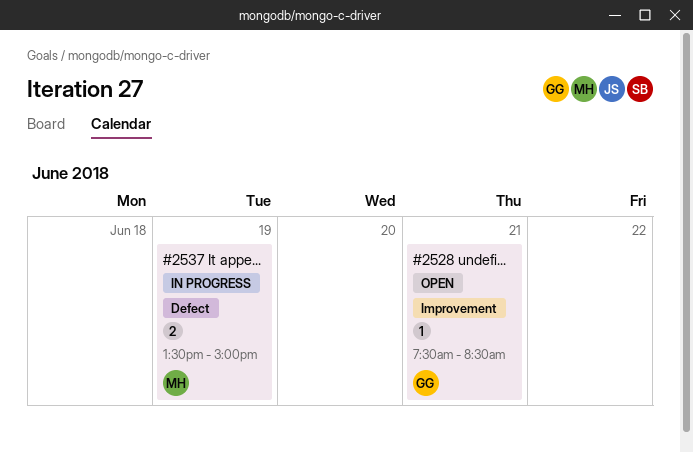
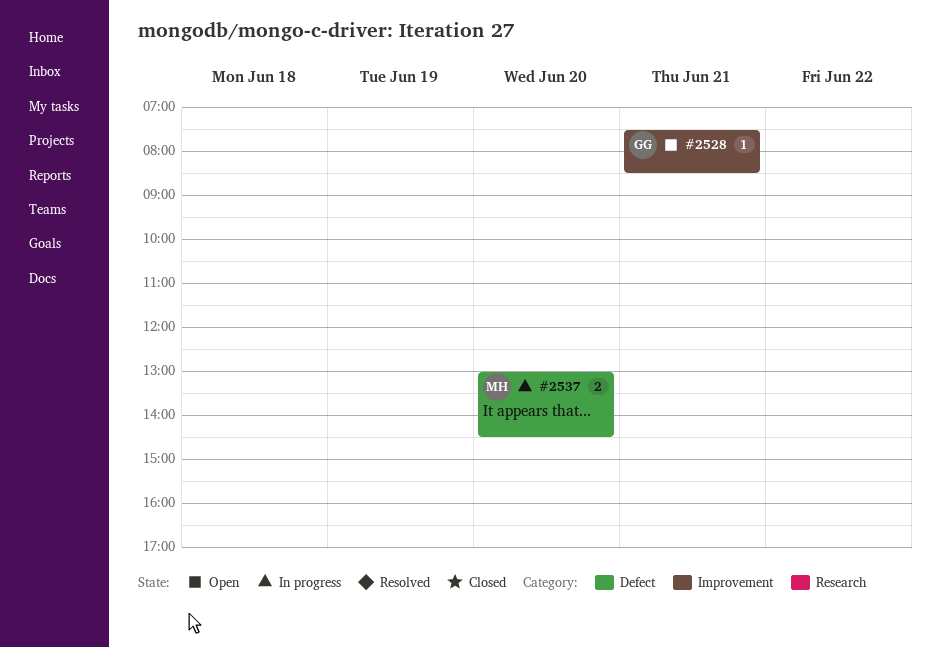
#2537, day: Jun 19 -> Jun 20
#2537, begins: 13:30 -> 13:00
#2537, ends: 15:00 -> 14:30

